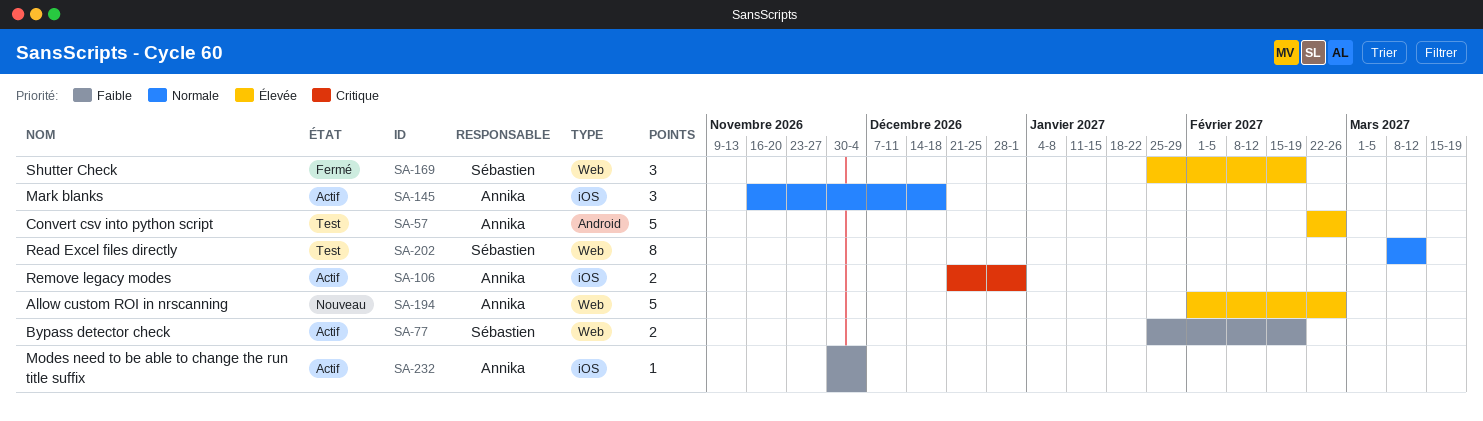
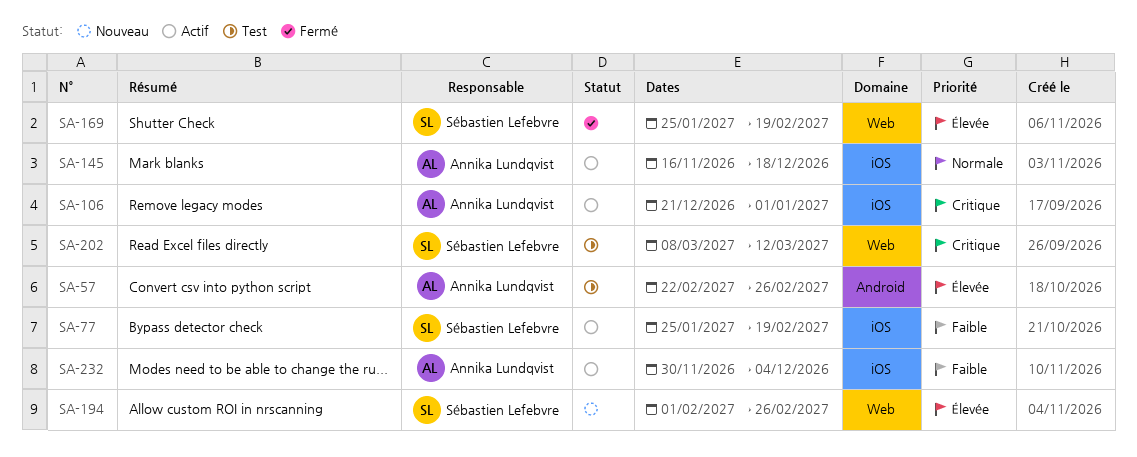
SA-77, label: Web -> iOS
SA-194, owner: Annika Lundqvist -> Sébastien Lefebvre
SA-202, priority: Normale -> Critique

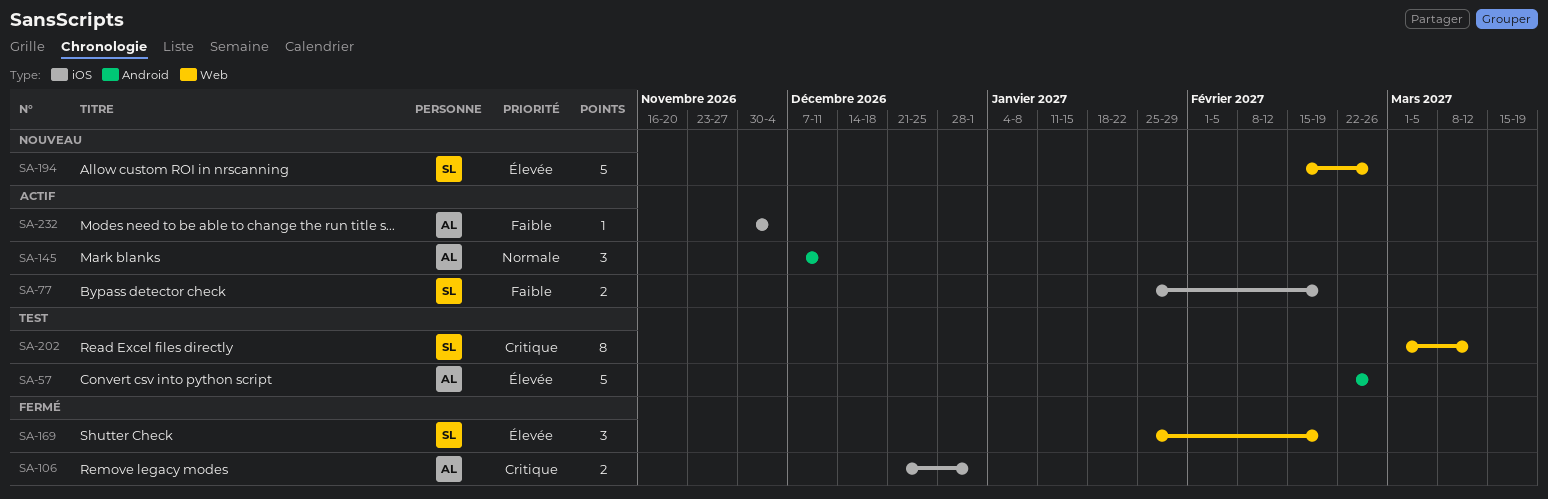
SA-106, status: Actif -> Fermé
SA-145, label: iOS -> Android
SA-145, start: Nov 16 -> Dec 7
SA-145, due: Dec 18 -> Dec 11
SA-194, start: Feb 1 -> Feb 15
SA-202, start: Mar 8 -> Mar 1

